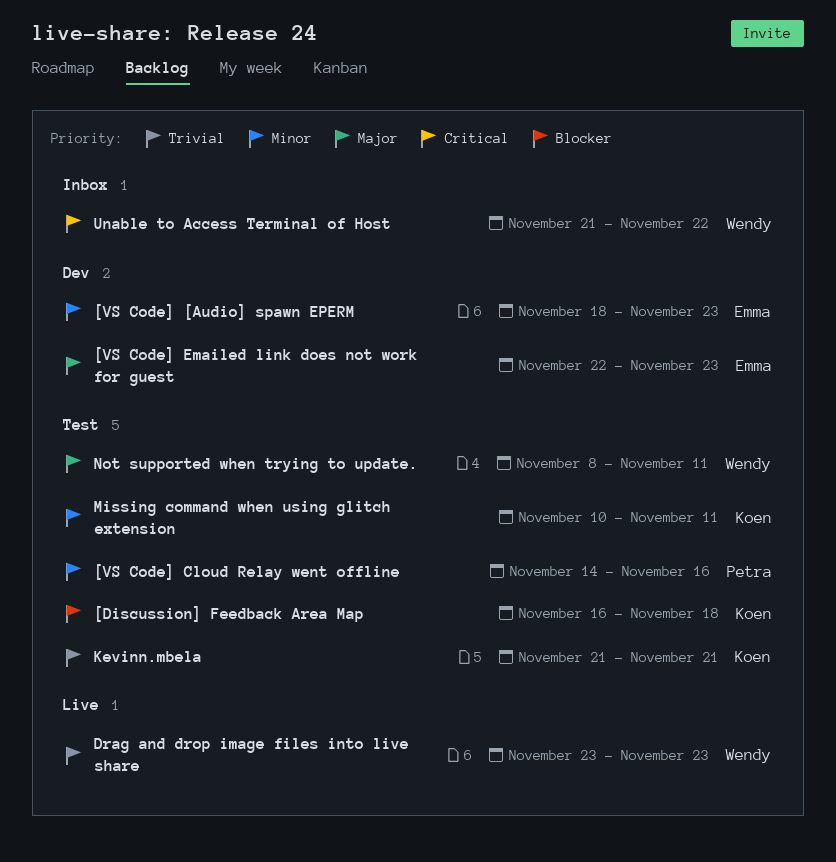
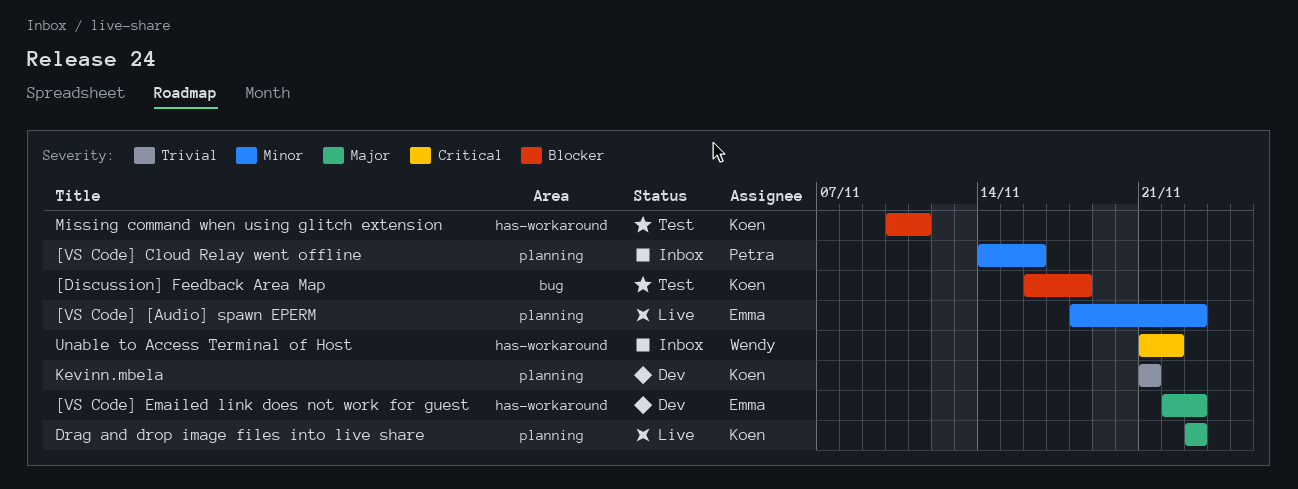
[VS Code] [Audio] spawn EPERM, status: Dev -> Live
[VS Code] Cloud Relay went offline, status: Test -> Inbox
Drag and drop image files into live share, owner: Wendy -> Koen
Drag and drop image files into live share, priority: Trivial -> Major
Kevinn.mbela, status: Test -> Dev
Missing command when using glitch extension, priority: Minor -> Blocker
Not supported when trying to update.: present -> none

